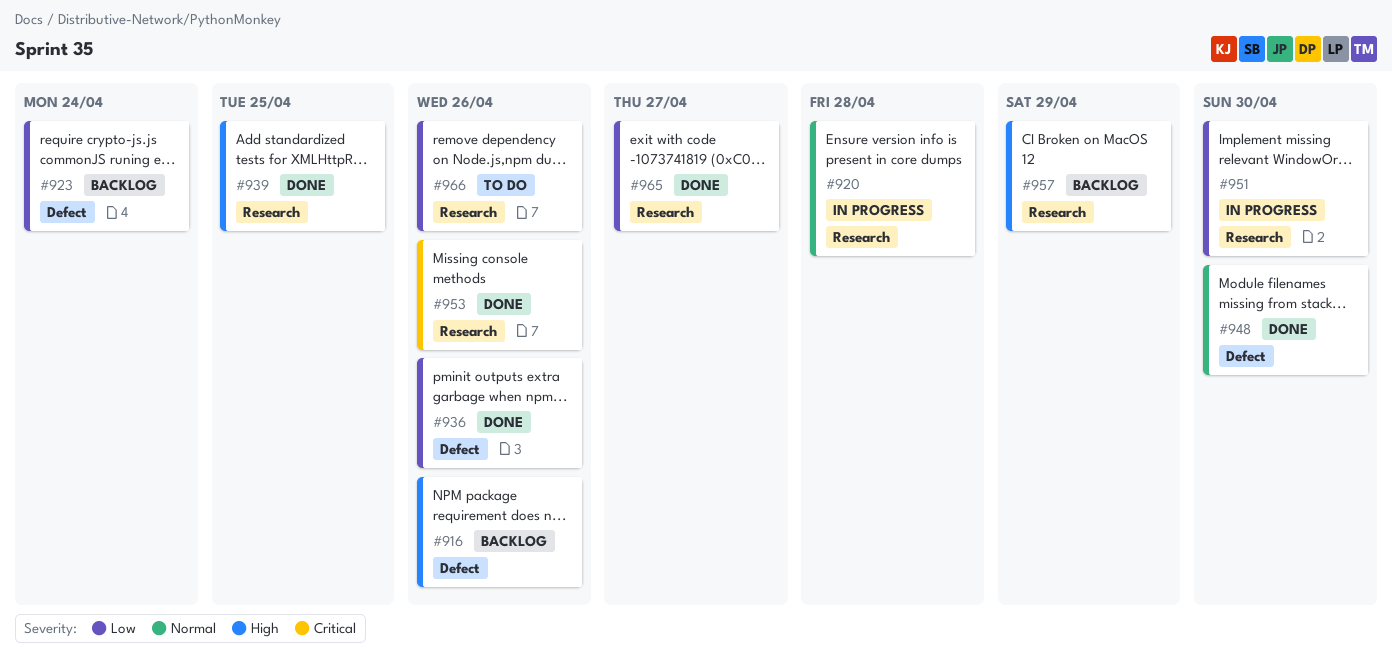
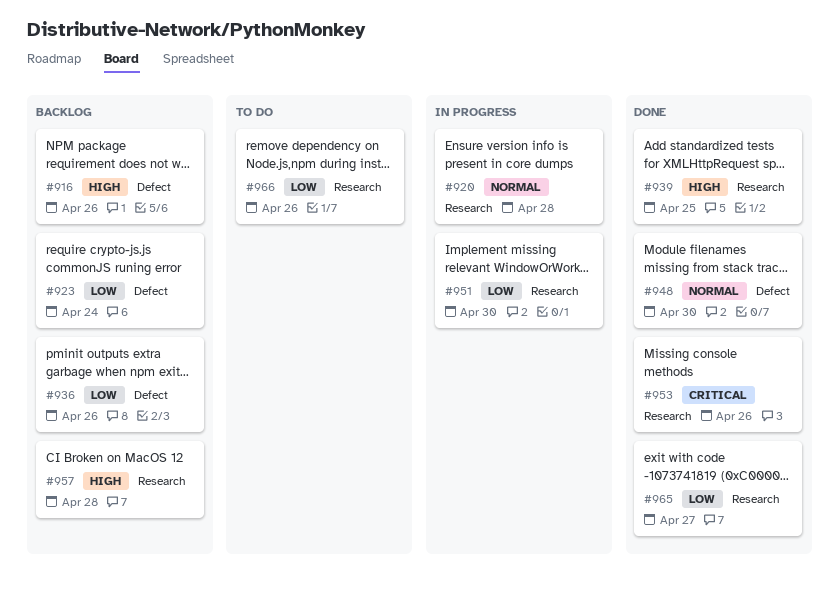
#936, status: Done -> Backlog
#957, due: Apr 29 -> Apr 28

